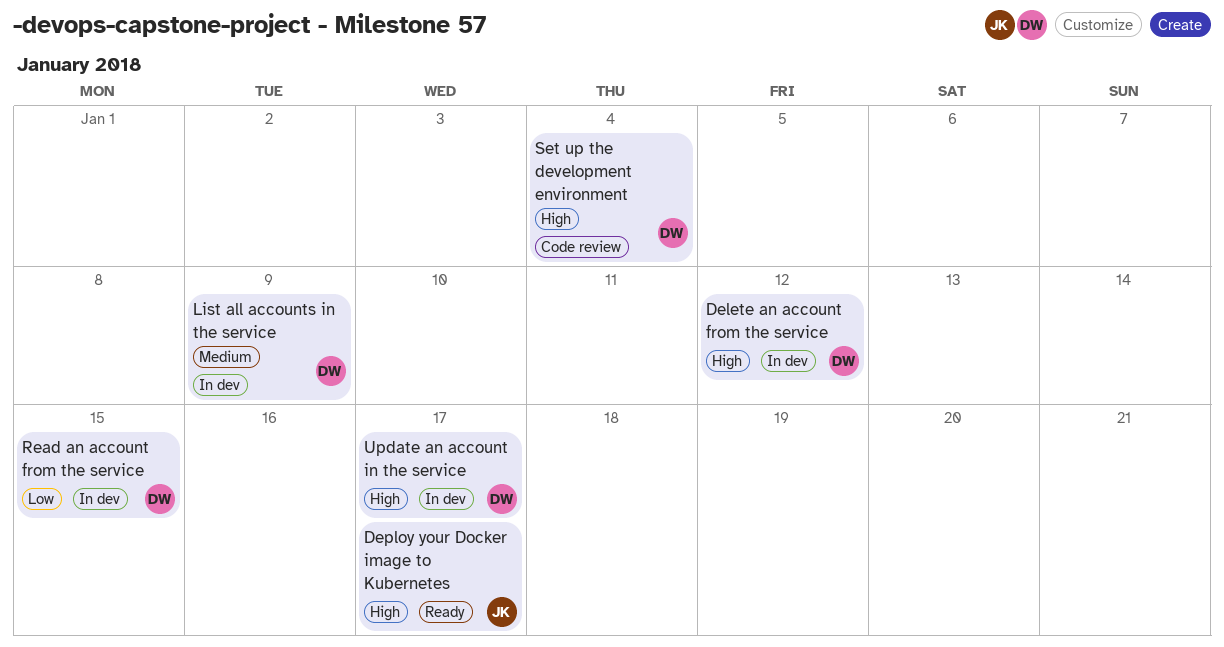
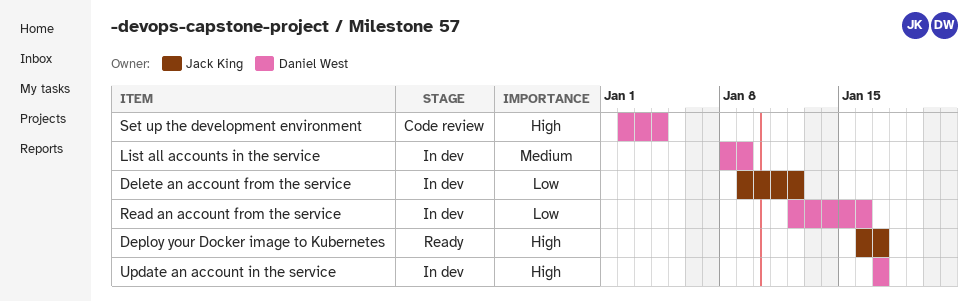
Delete an account from the service, owner: Daniel West -> Jack King
Delete an account from the service, priority: High -> Low
Read an account from the service, due: Jan 15 -> Jan 16

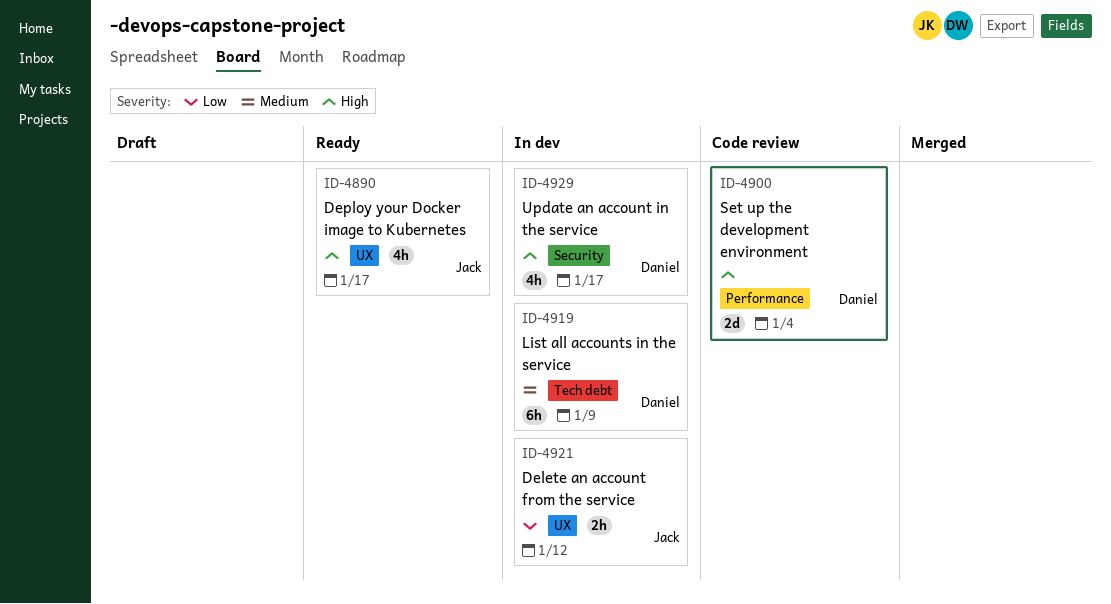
Read an account from the service: present -> none

